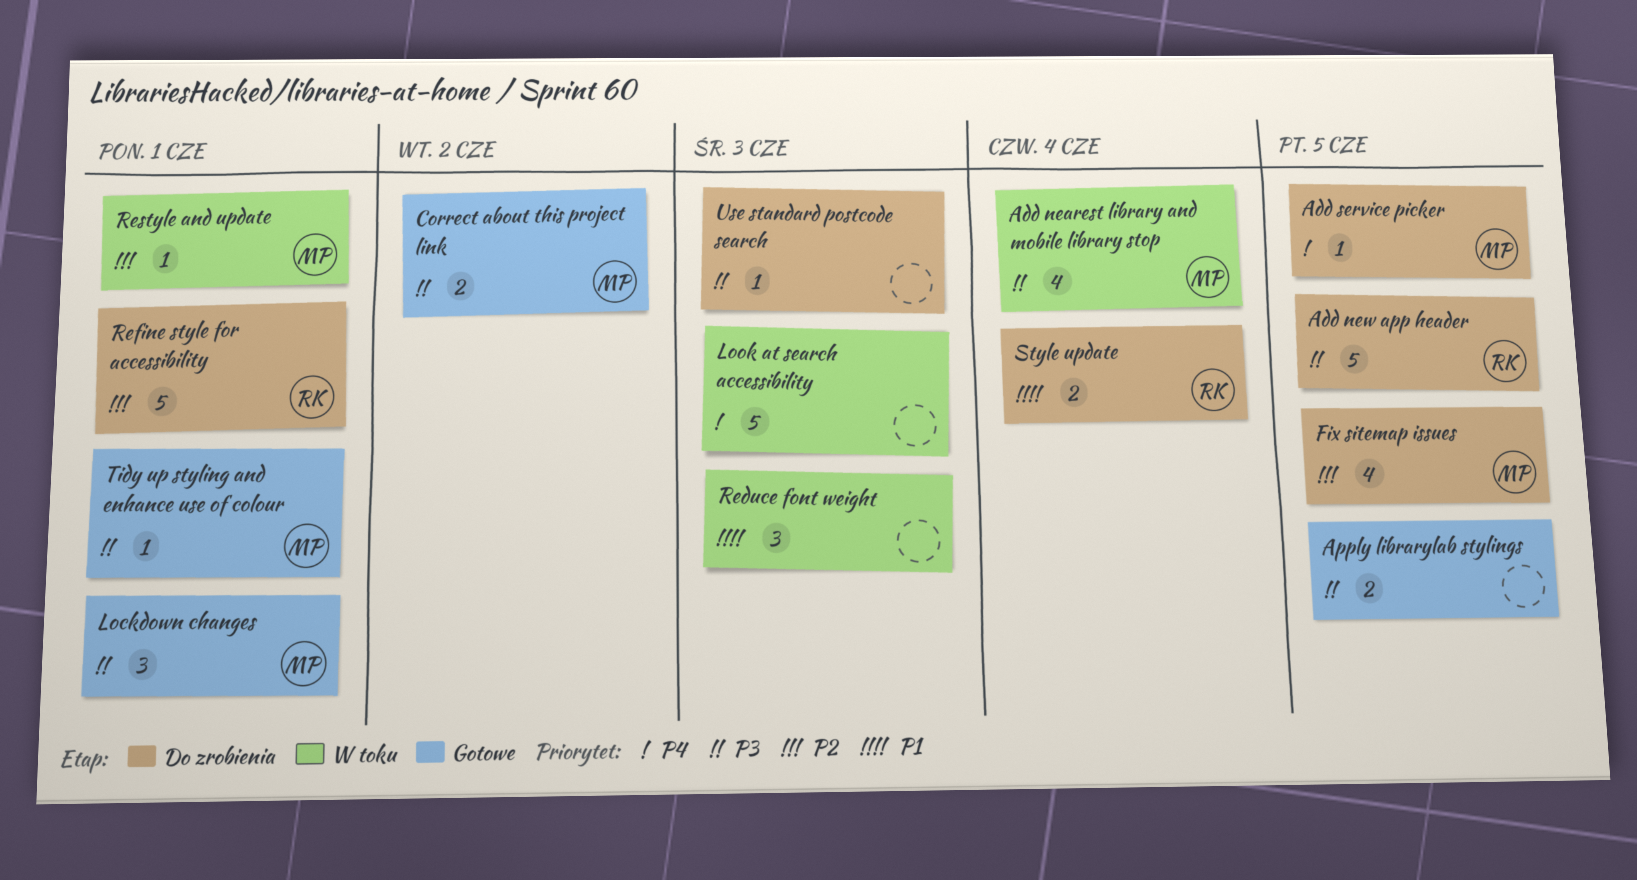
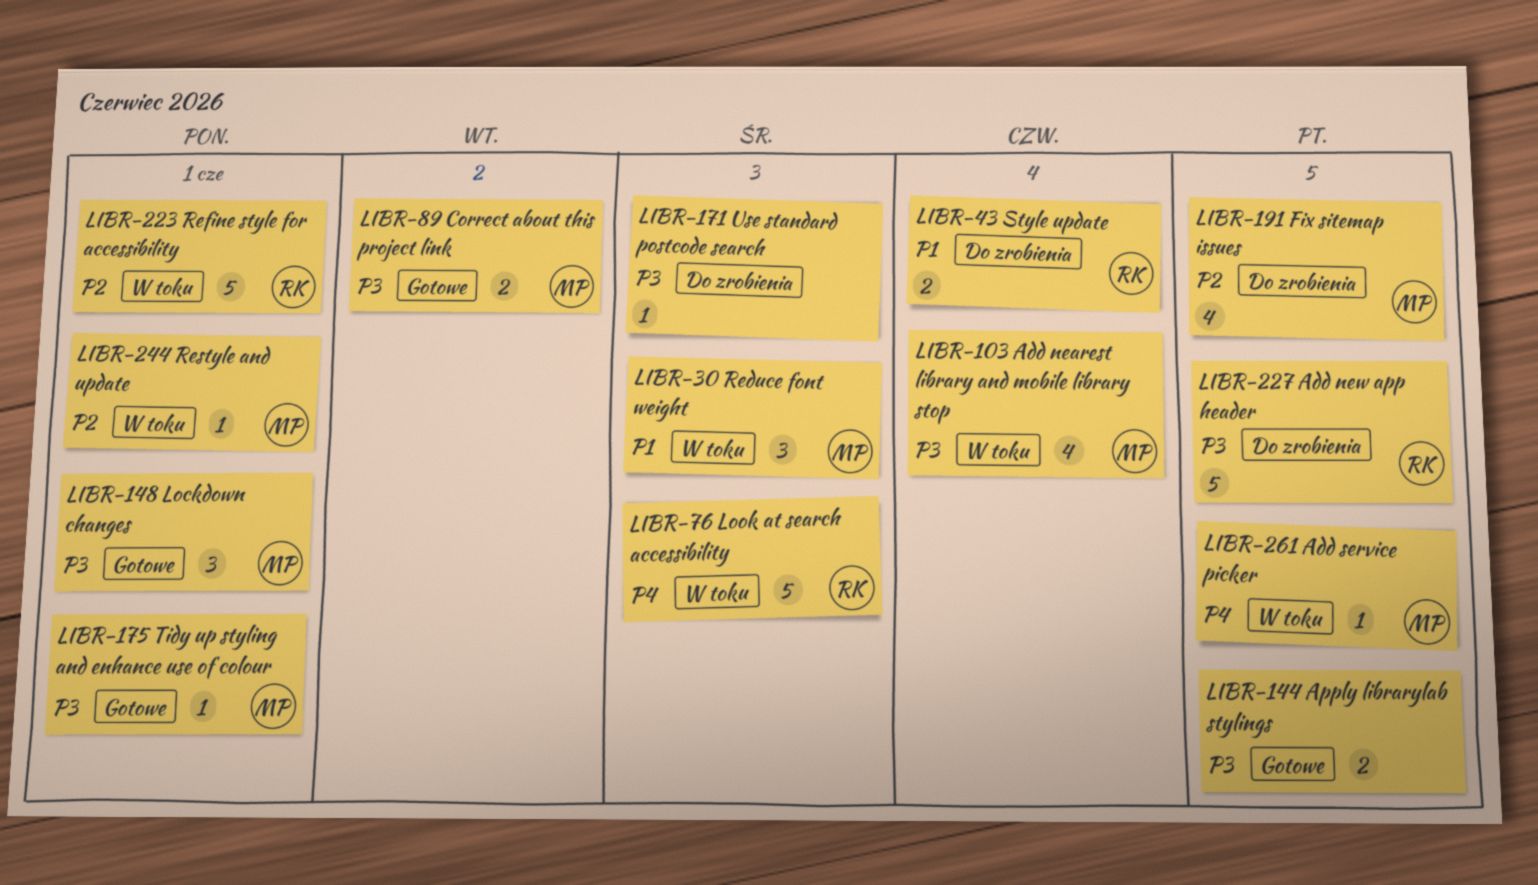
Add service picker, status: Do zrobienia -> W toku
Look at search accessibility, owner: none -> RK
Reduce font weight, owner: none -> MP
Refine style for accessibility, status: Do zrobienia -> W toku

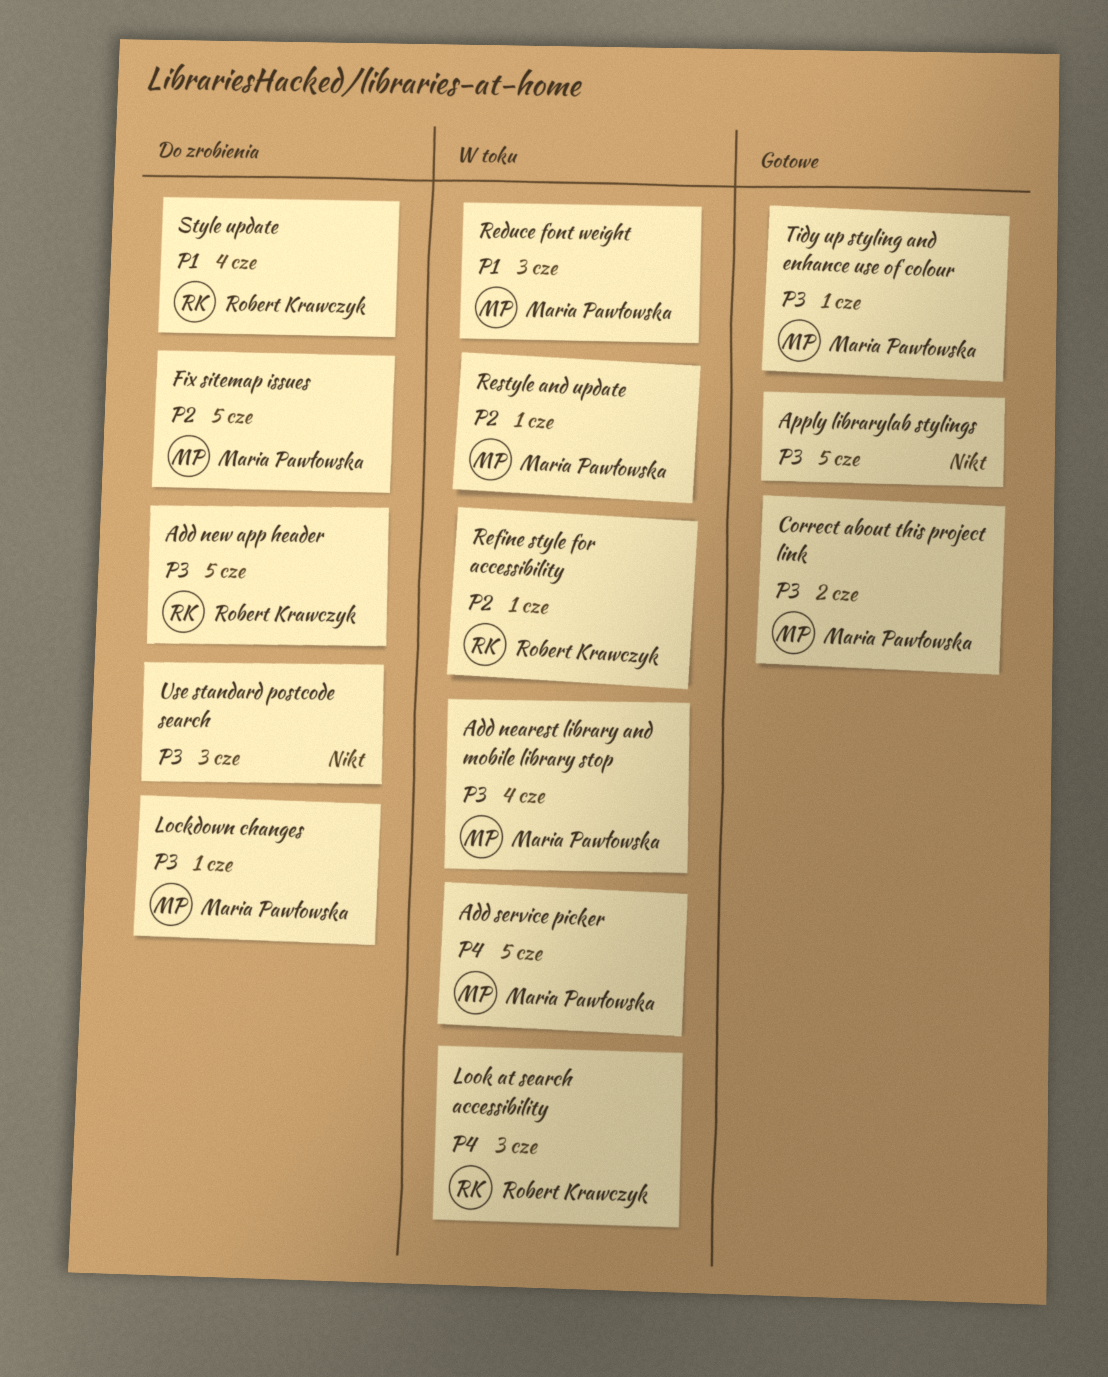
Lockdown changes, status: Gotowe -> Do zrobienia

